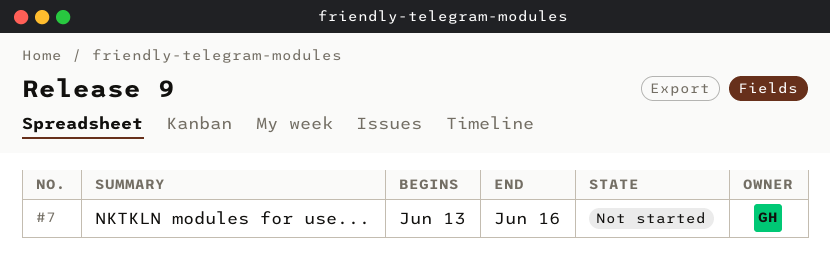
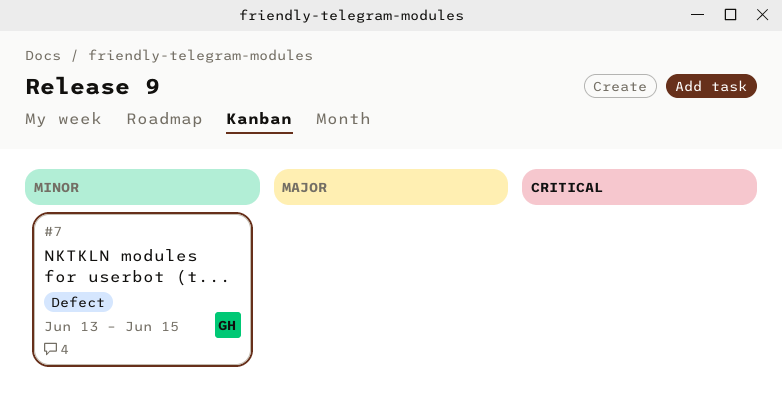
#7, due: Jun 16 -> Jun 15

